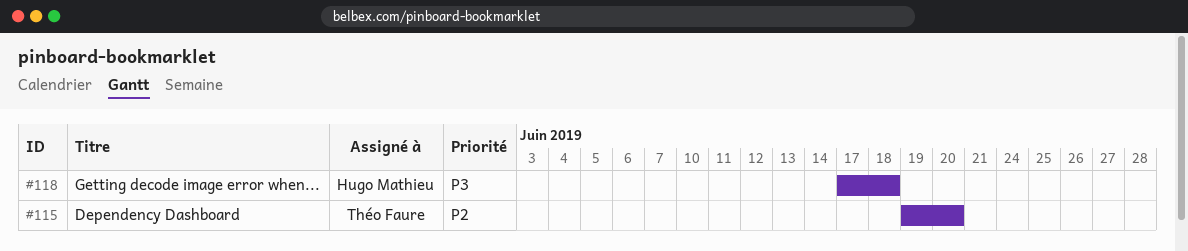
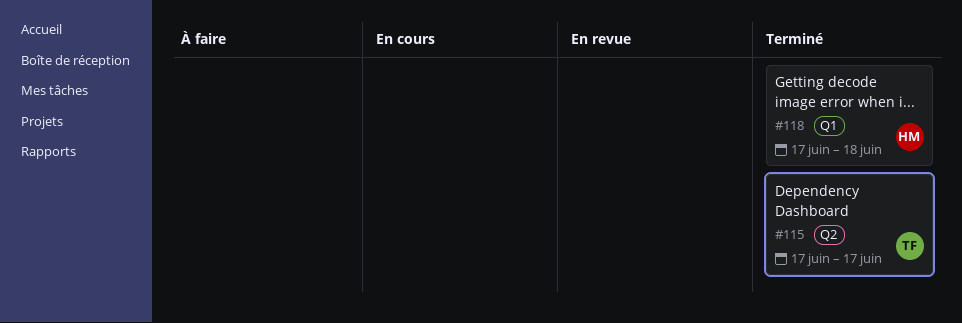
#115, start: Jun 19 -> Jun 17
#115, due: Jun 20 -> Jun 17

